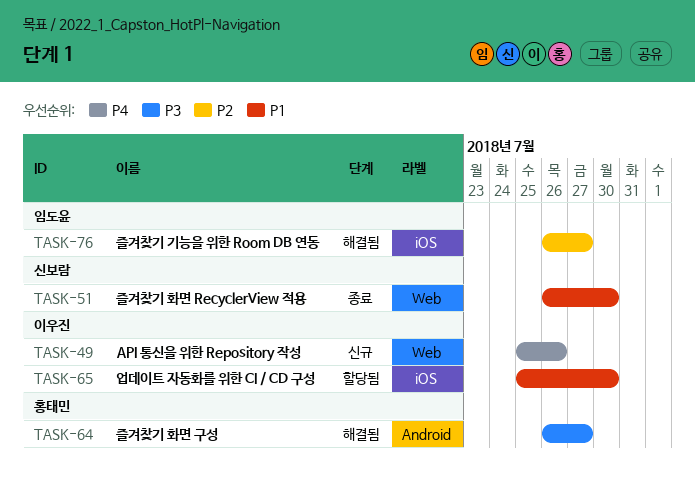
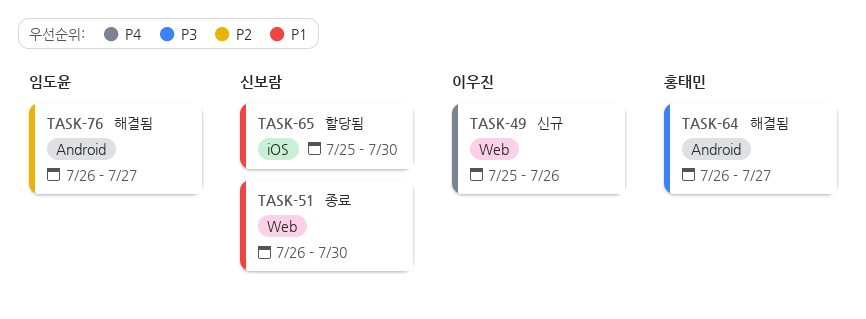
TASK-65, owner: 이우진 -> 신보람
TASK-76, label: iOS -> Android

